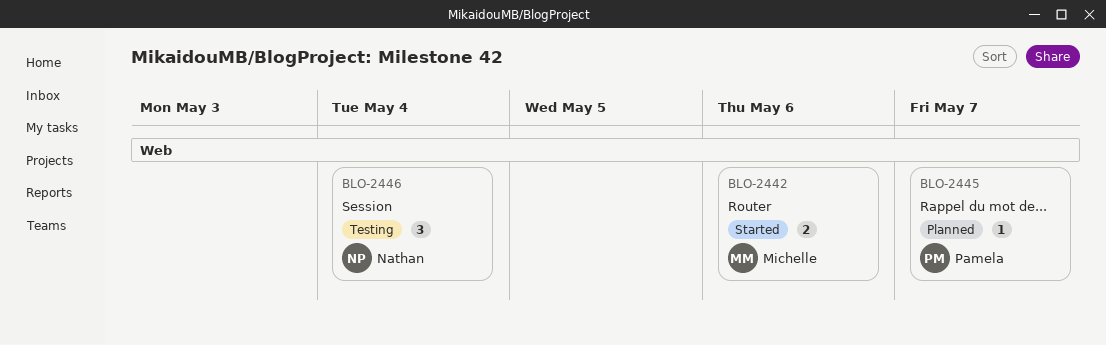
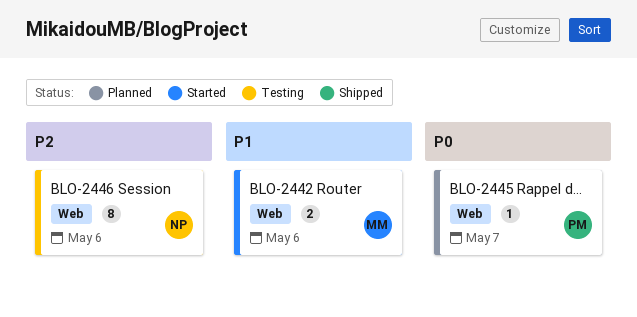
BLO-2446, estimate: 3 -> 8
BLO-2446, due: May 4 -> May 6

